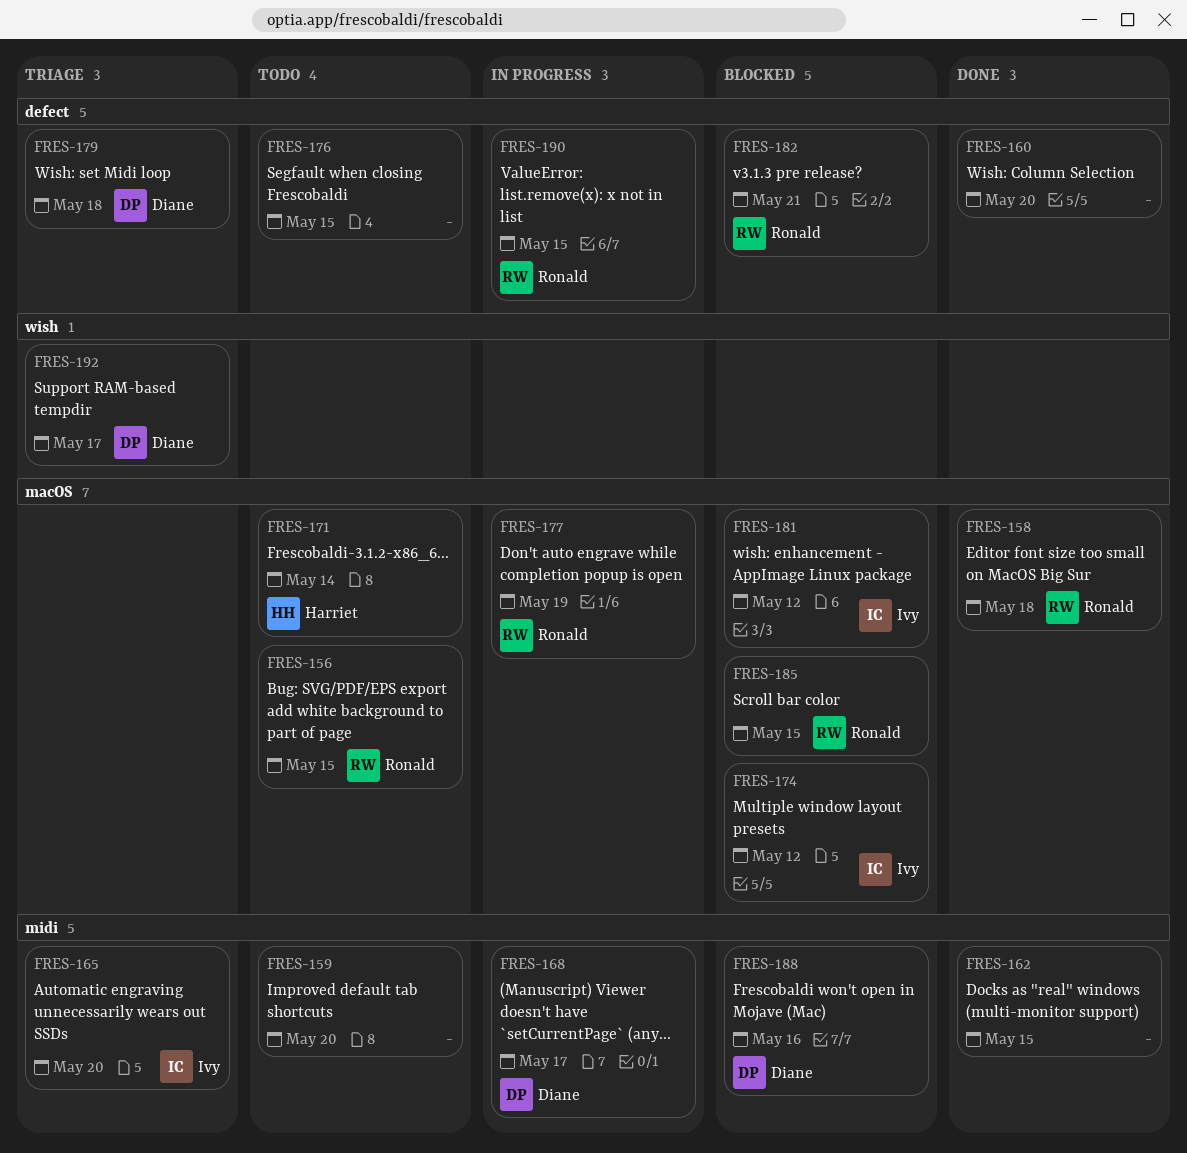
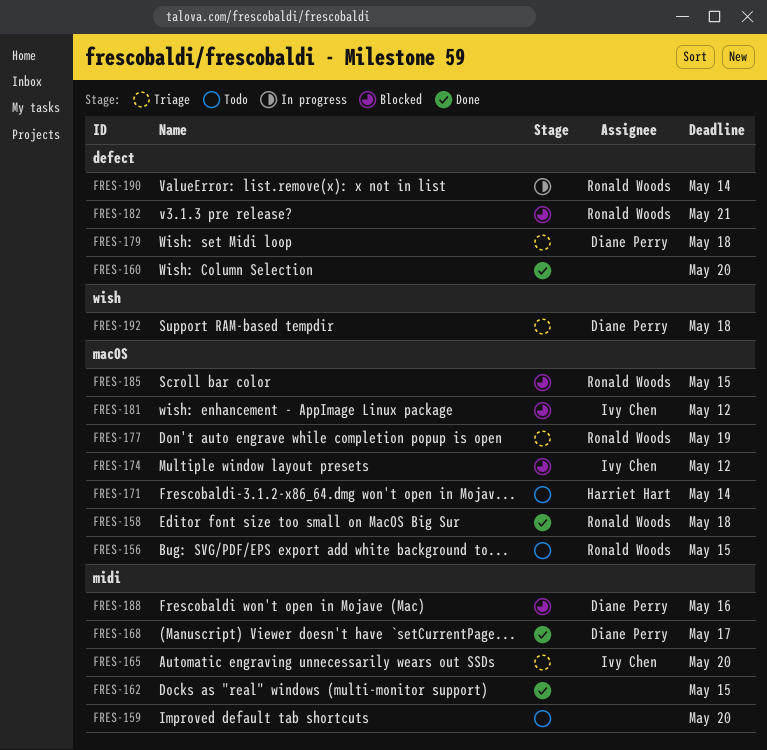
FRES-168, status: In progress -> Done
FRES-176: present -> none
FRES-177, status: In progress -> Triage
FRES-190, due: May 15 -> May 14
FRES-192, due: May 17 -> May 18

